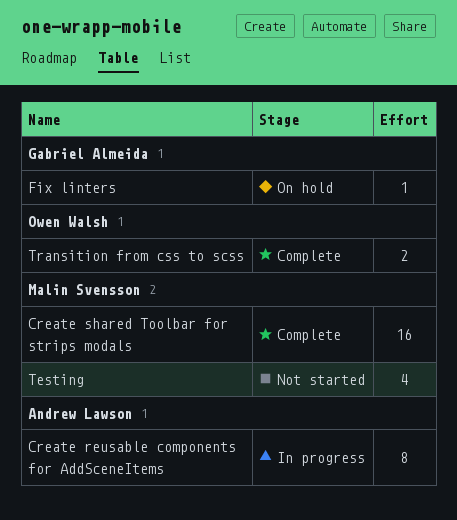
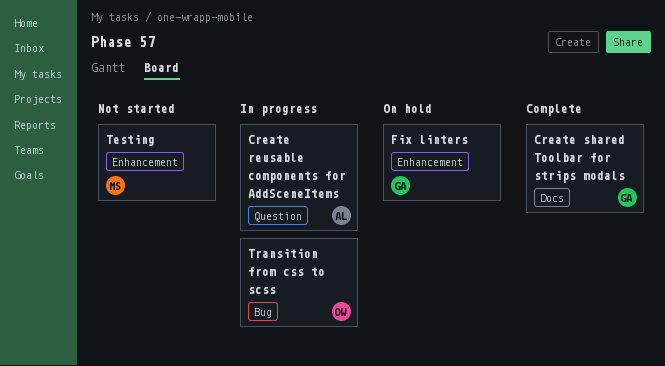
Create shared Toolbar for strips modals, owner: Malin Svensson -> Gabriel Almeida
Transition from css to scss, status: Complete -> In progress

